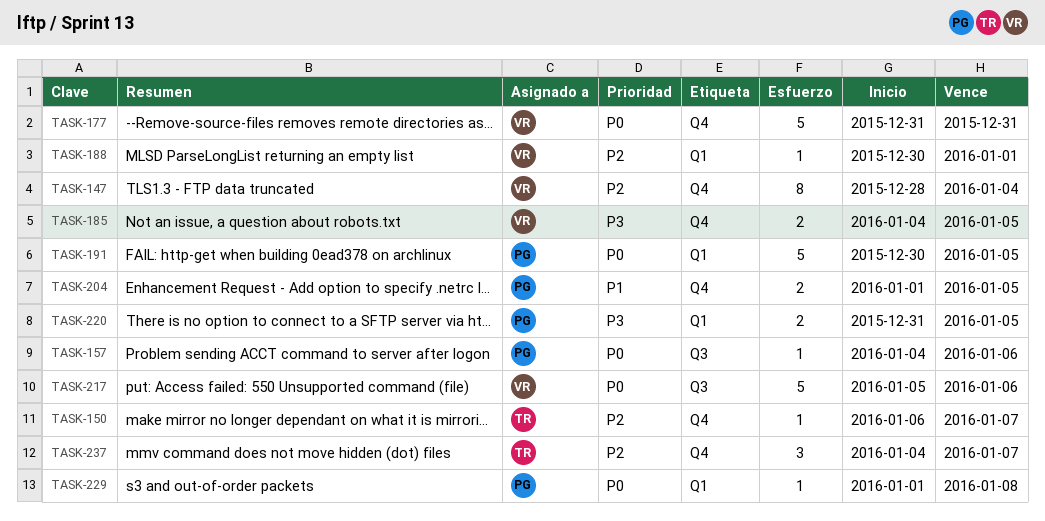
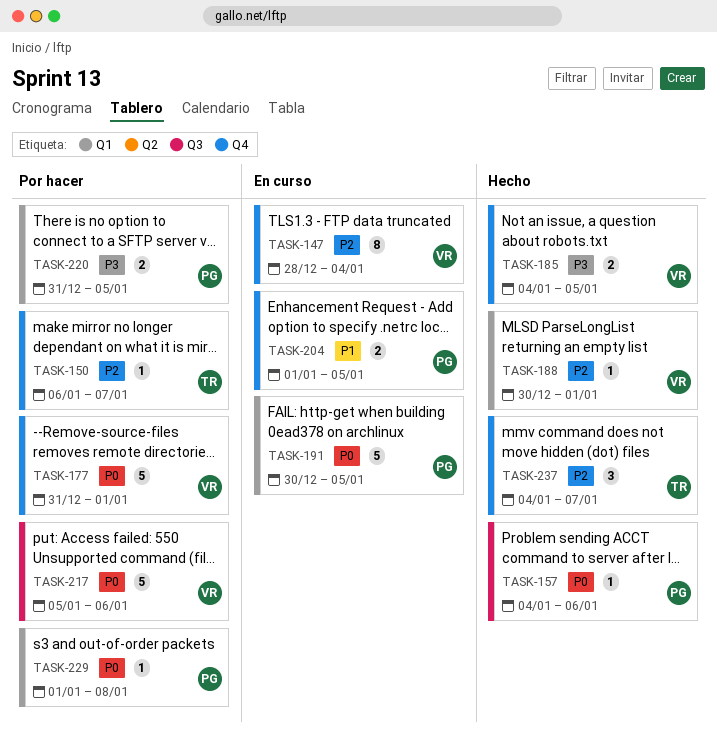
TASK-177, due: Dec 31 -> Jan 1

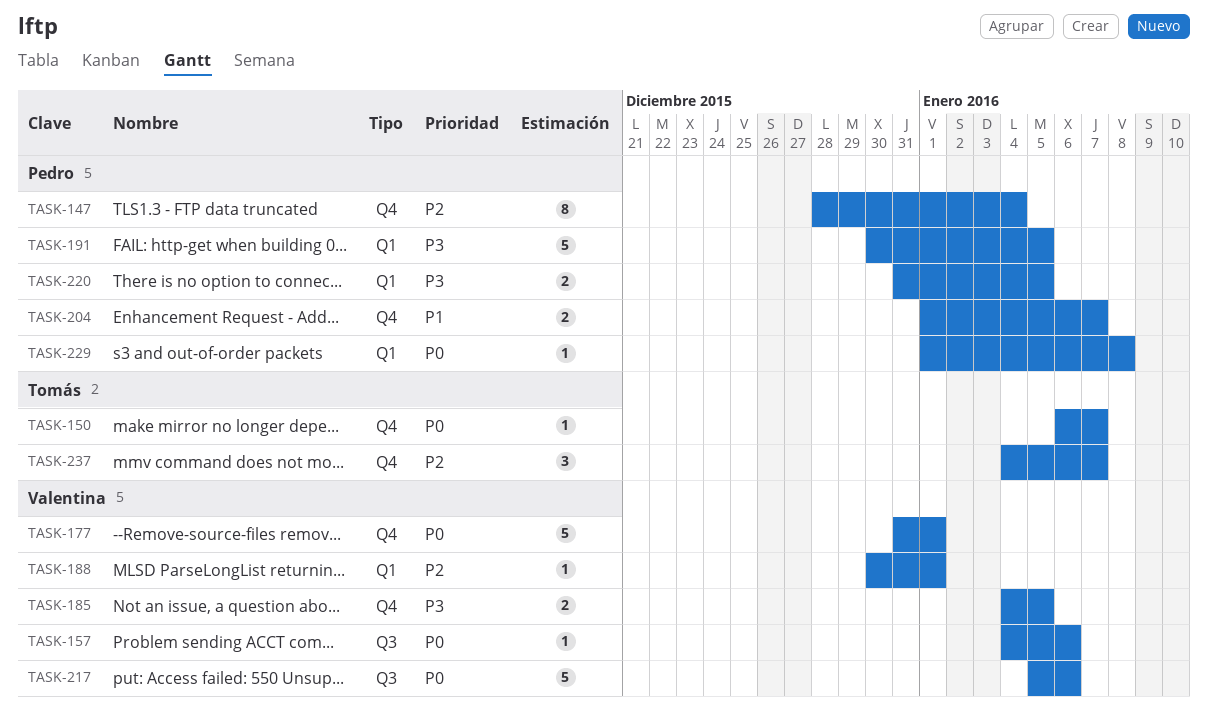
TASK-147, owner: Valentina -> Pedro
TASK-150, priority: P2 -> P0
TASK-157, owner: Pedro -> Valentina
TASK-191, priority: P0 -> P3
TASK-204, due: Jan 5 -> Jan 7

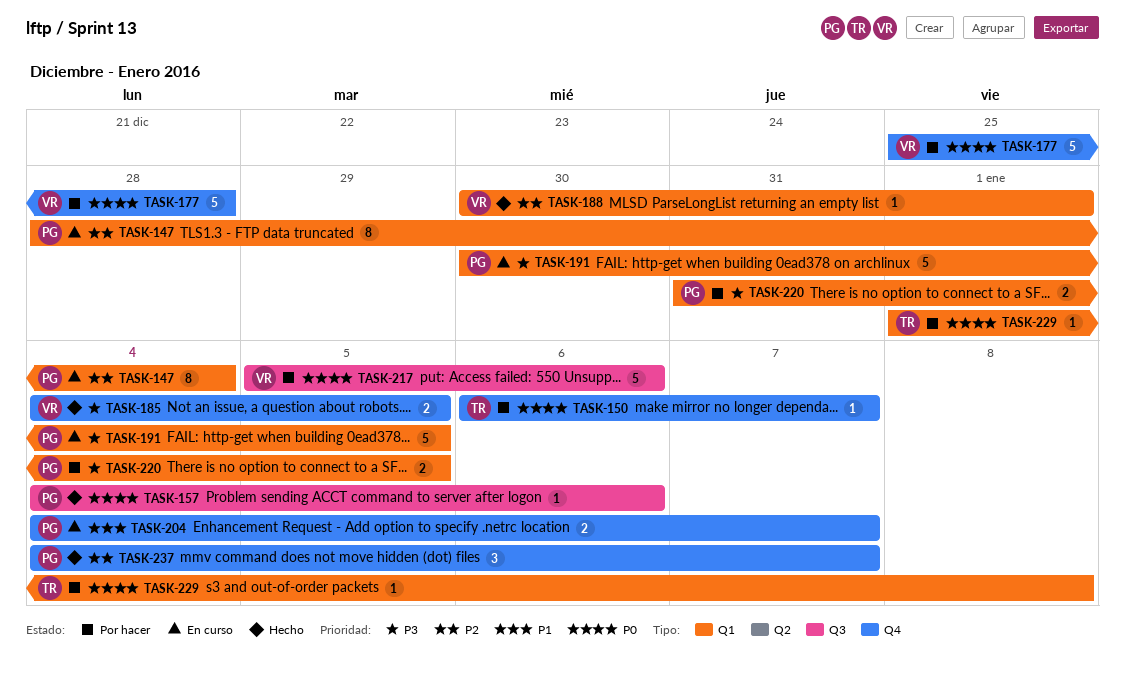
TASK-147, label: Q4 -> Q1
TASK-157, owner: Valentina -> Pedro
TASK-177, start: Dec 31 -> Dec 25
TASK-177, due: Jan 1 -> Dec 28
TASK-204, start: Jan 1 -> Jan 4
TASK-229, owner: Pedro -> Tomás
TASK-237, owner: Tomás -> Pedro

